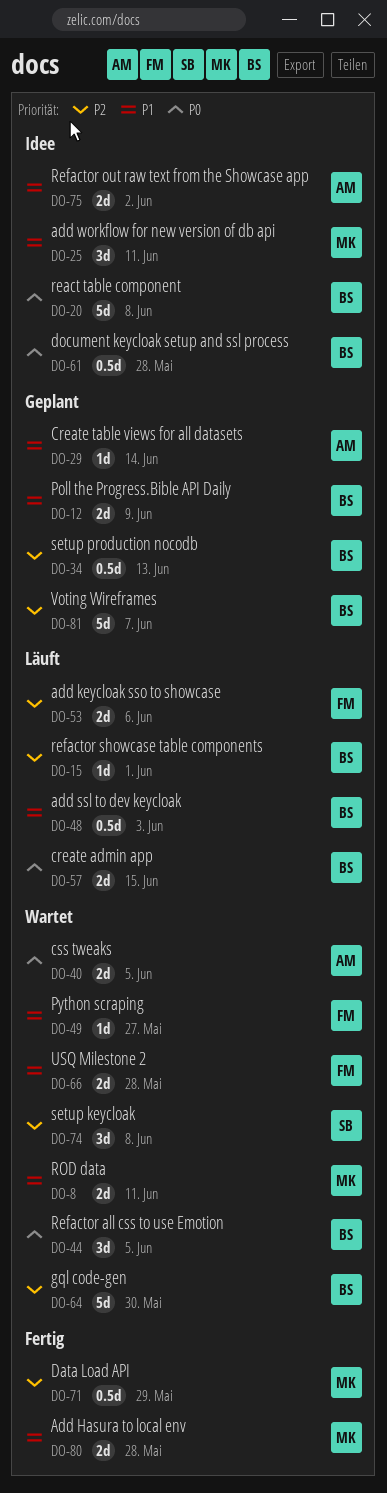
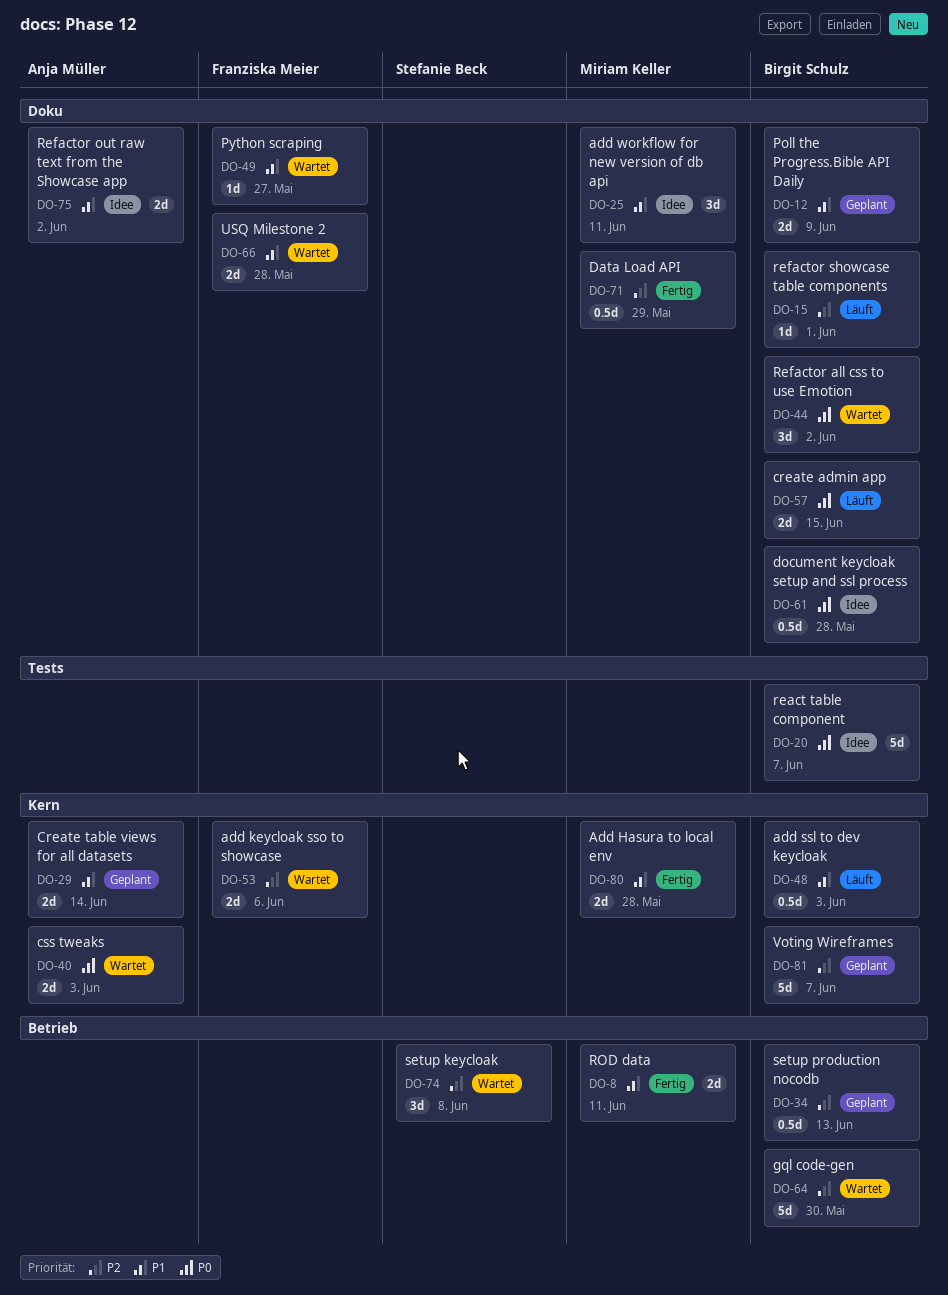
DO-8, status: Wartet -> Fertig
DO-20, due: Jun 8 -> Jun 7
DO-29, estimate: 1d -> 2d
DO-40, due: Jun 5 -> Jun 3
DO-44, due: Jun 5 -> Jun 2
DO-53, status: Läuft -> Wartet

